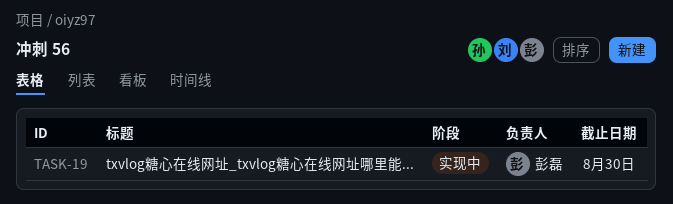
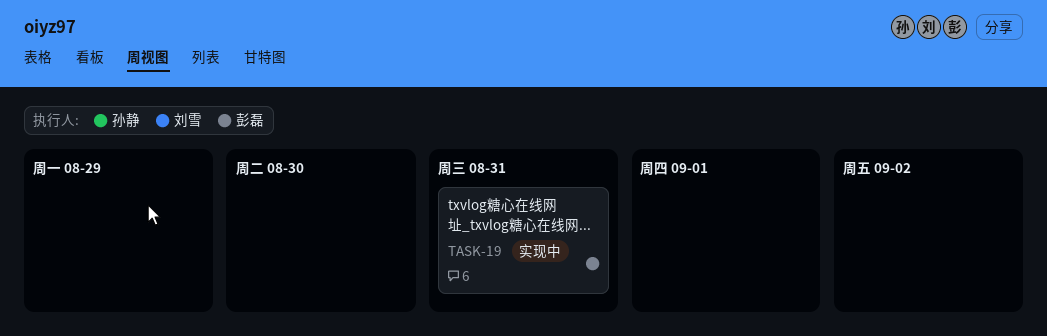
TASK-19, due: Aug 30 -> Aug 31

